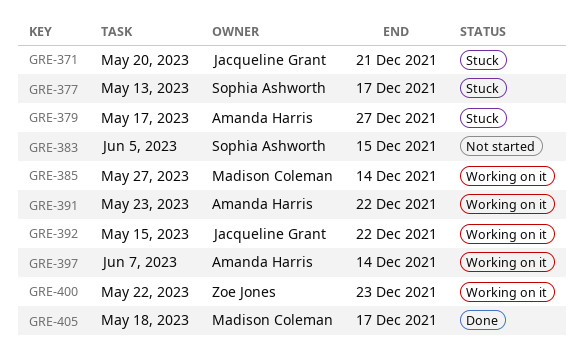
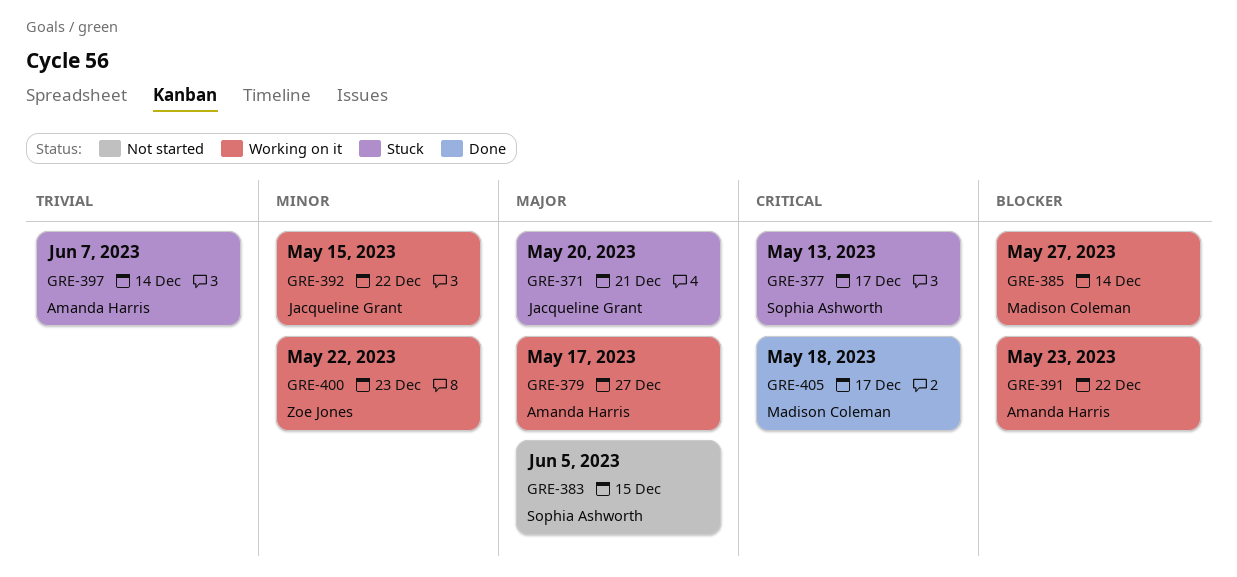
GRE-379, status: Stuck -> Working on it
GRE-397, status: Working on it -> Stuck

